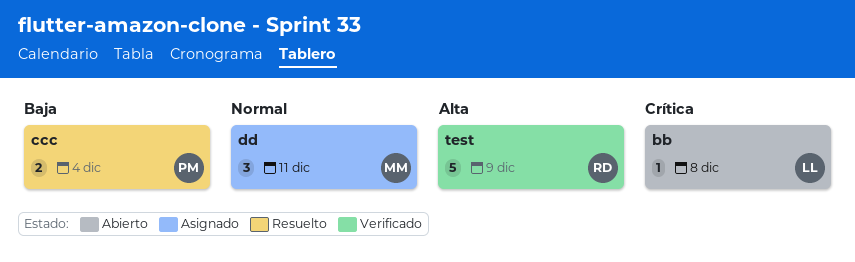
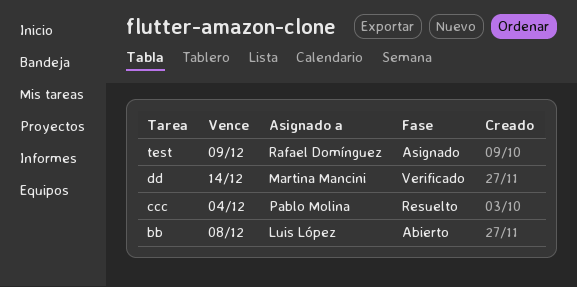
dd, status: Asignado -> Verificado
dd, due: Dec 11 -> Dec 14
test, status: Verificado -> Asignado

